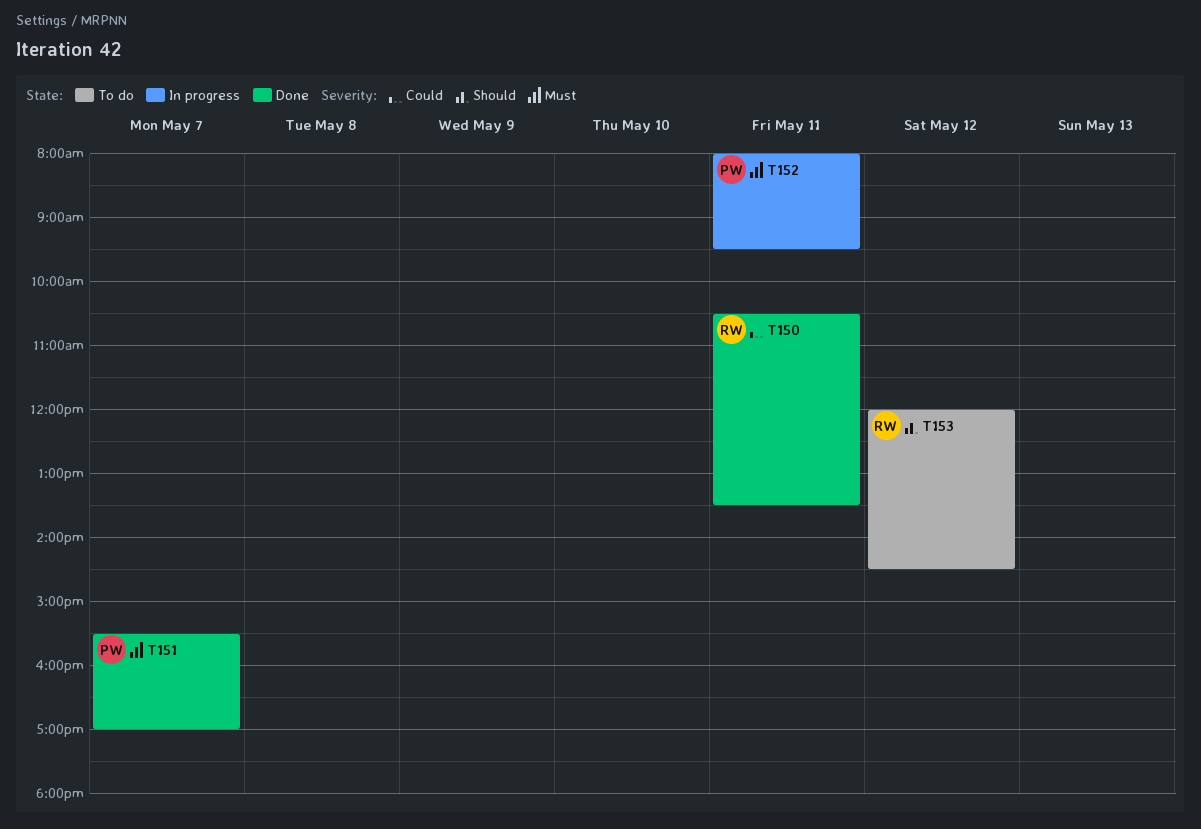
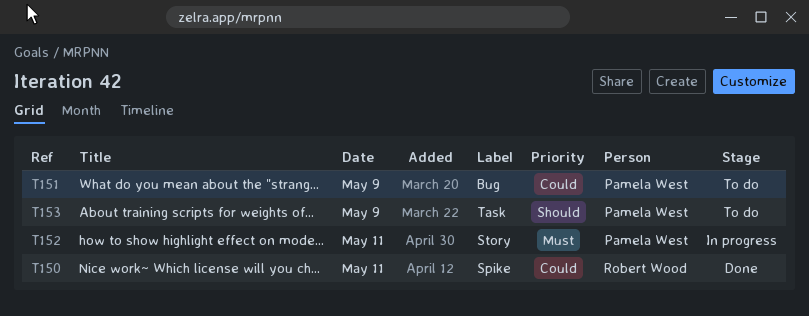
T151, status: Done -> To do
T151, priority: Must -> Could
T151, day: May 7 -> May 9
T153, owner: Robert Wood -> Pamela West
T153, day: May 12 -> May 9

